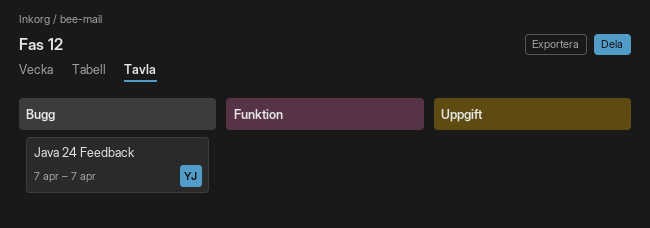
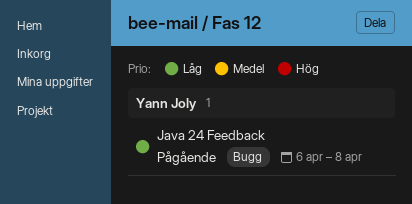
Java 24 Feedback, start: Apr 7 -> Apr 6
Java 24 Feedback, due: Apr 7 -> Apr 8

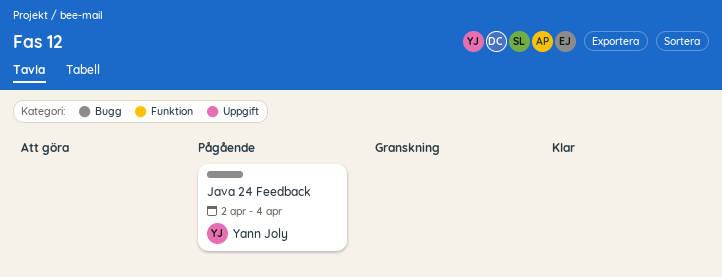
Java 24 Feedback, start: Apr 6 -> Apr 2
Java 24 Feedback, due: Apr 8 -> Apr 4

